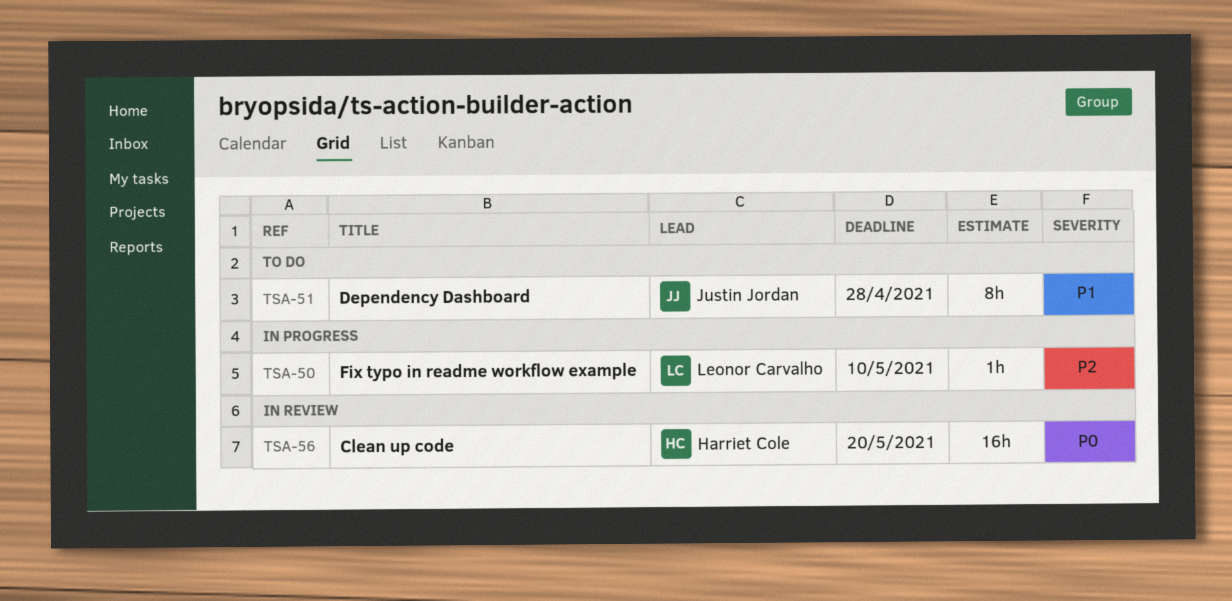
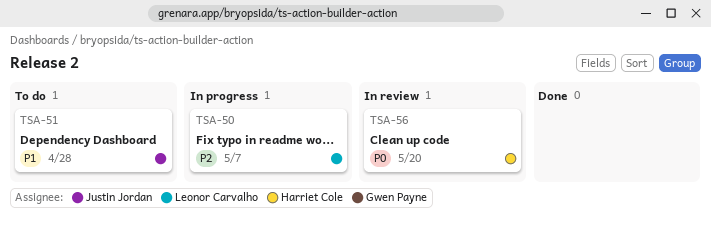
TSA-50, due: May 10 -> May 7

